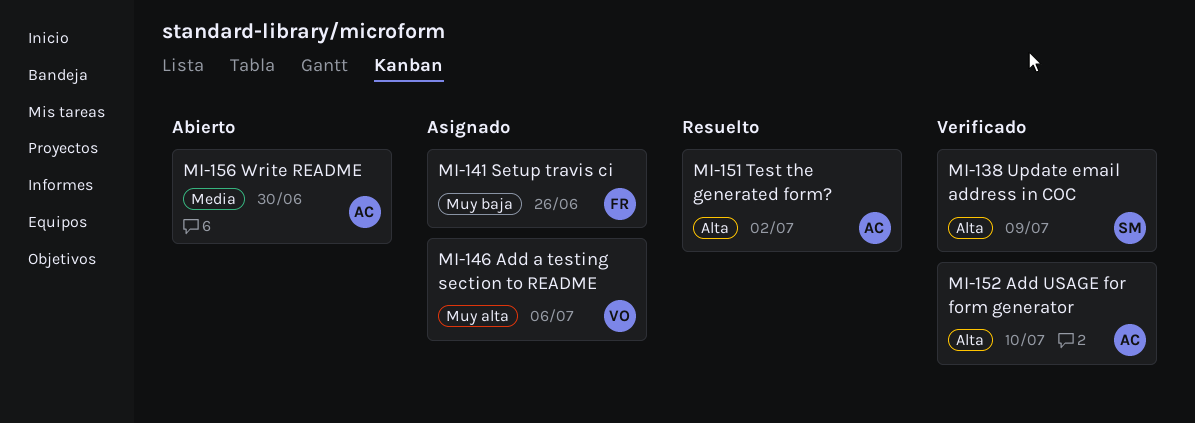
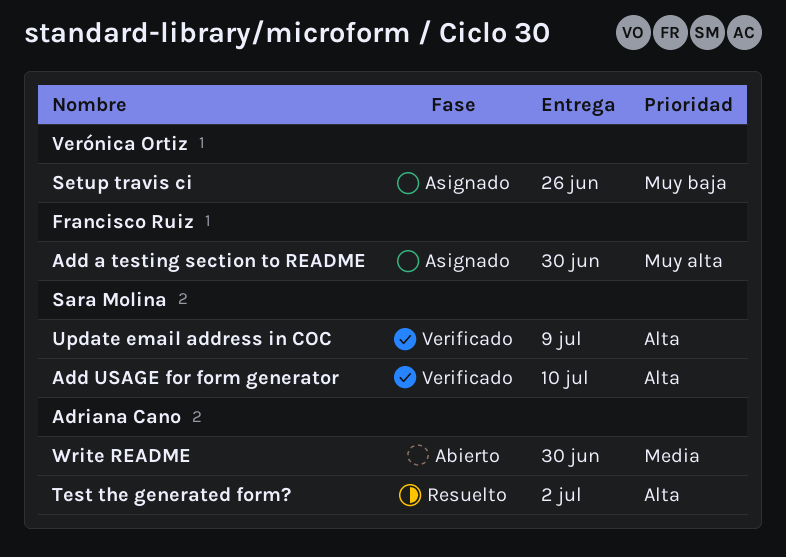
Add a testing section to README, owner: Verónica Ortiz -> Francisco Ruiz
Add a testing section to README, due: Jul 6 -> Jun 30
Add USAGE for form generator, owner: Adriana Cano -> Sara Molina
Setup travis ci, owner: Francisco Ruiz -> Verónica Ortiz

